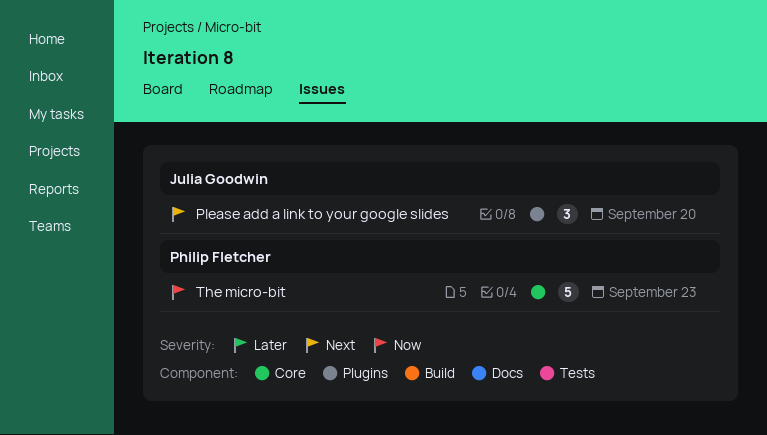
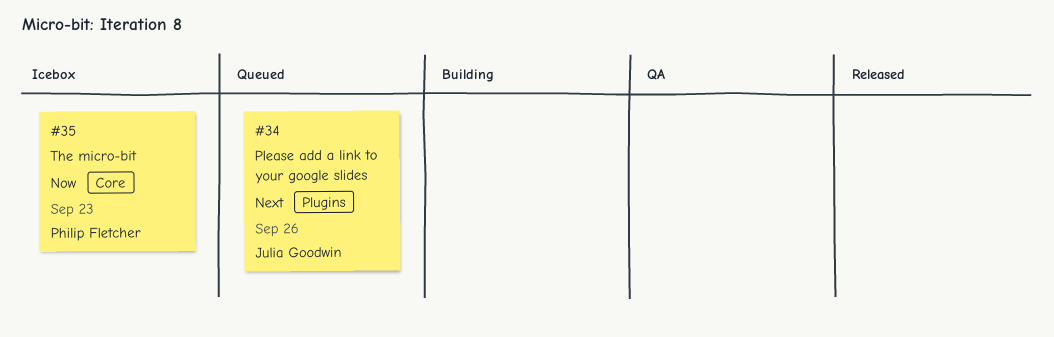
Please add a link to your google slides, due: Sep 20 -> Sep 26

